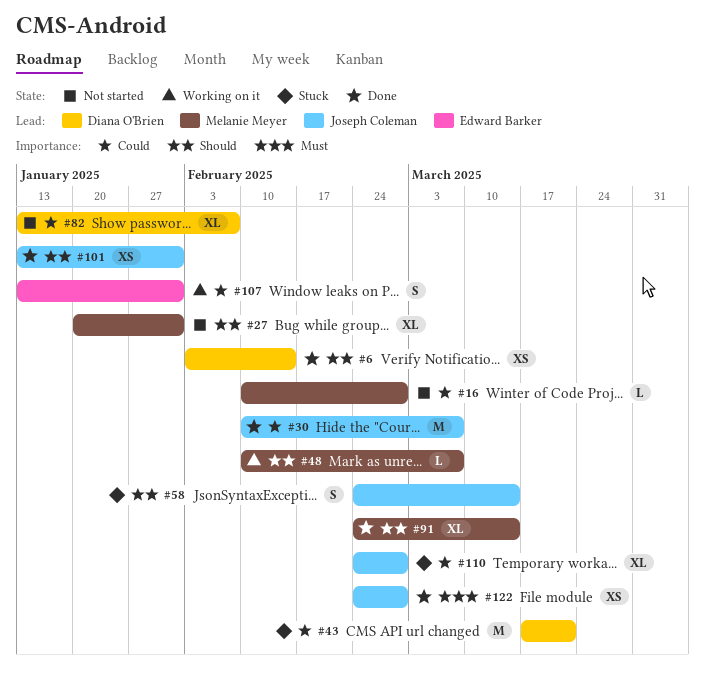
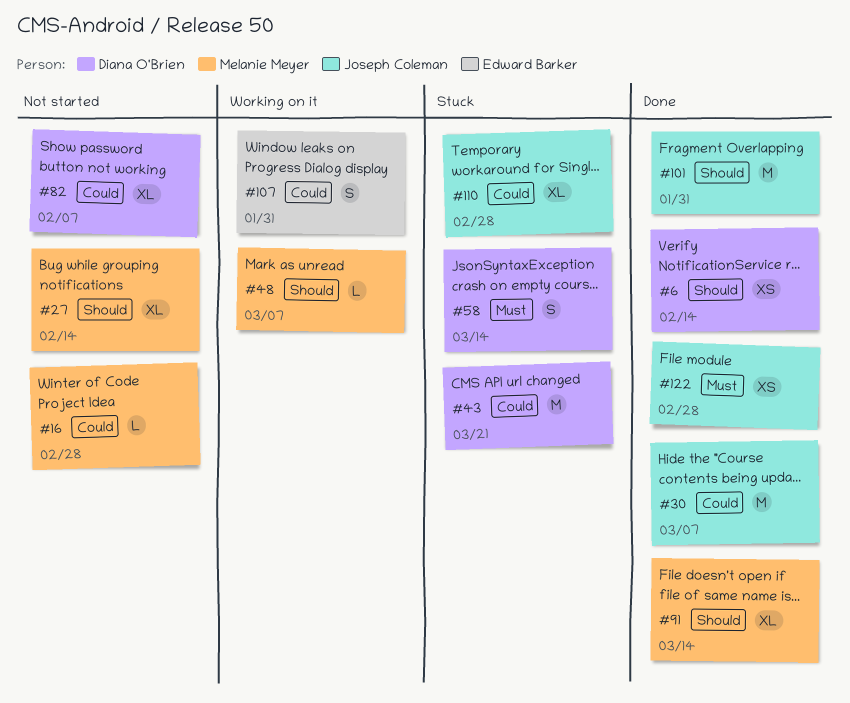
#27, due: Jan 31 -> Feb 14
#58, owner: Joseph Coleman -> Diana O'Brien
#58, priority: Should -> Must
#101, estimate: XS -> M

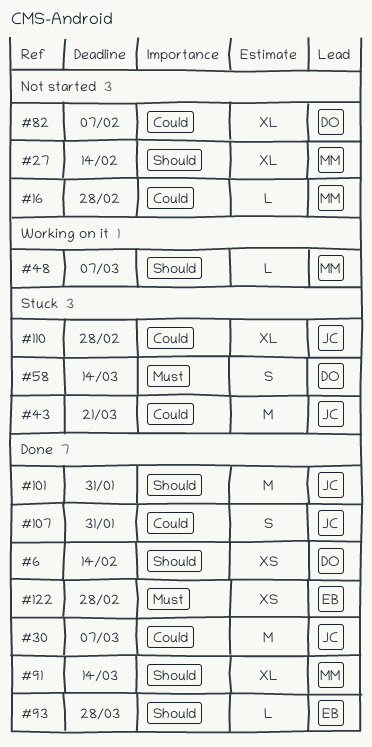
#43, owner: Diana O'Brien -> Joseph Coleman
#93: none -> present
#107, status: Working on it -> Done
#107, owner: Edward Barker -> Joseph Coleman
#122, owner: Joseph Coleman -> Edward Barker

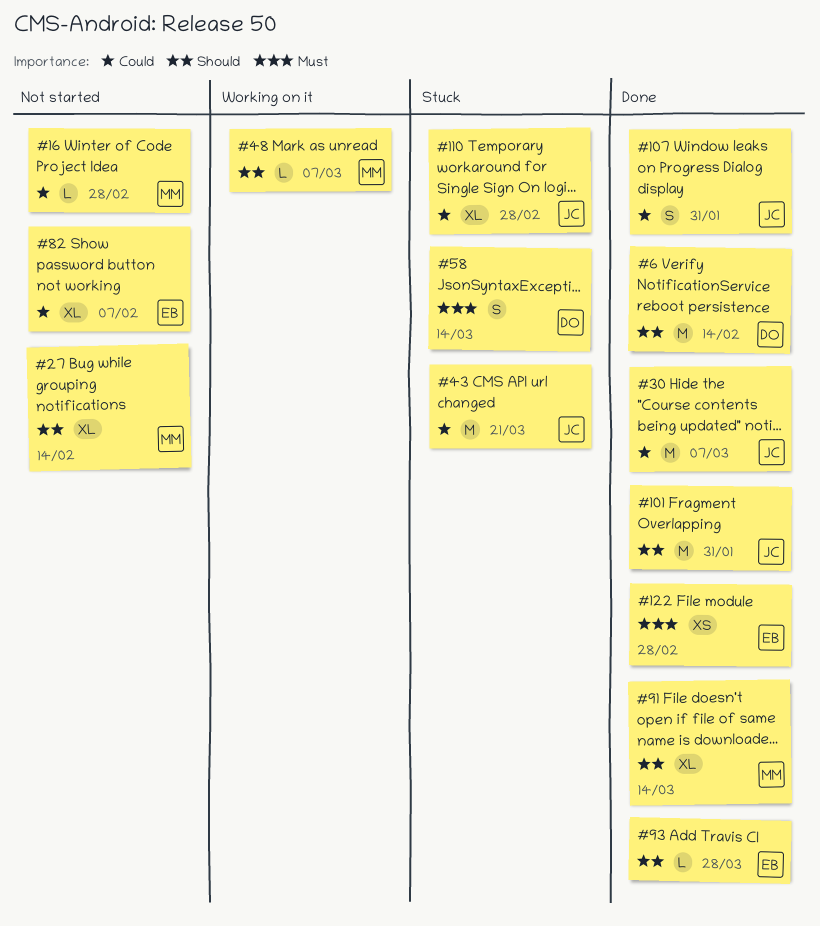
#6, estimate: XS -> M
#82, owner: DO -> EB

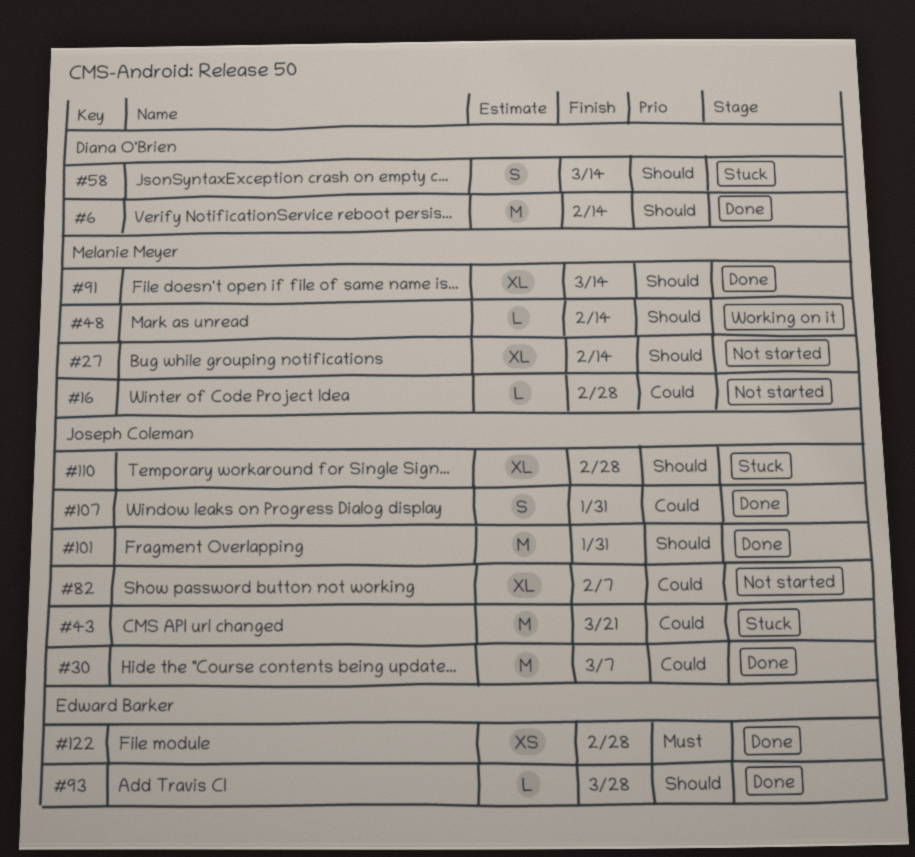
#48, due: Mar 7 -> Feb 14
#58, priority: Must -> Should
#82, owner: Edward Barker -> Joseph Coleman
#110, priority: Could -> Should

